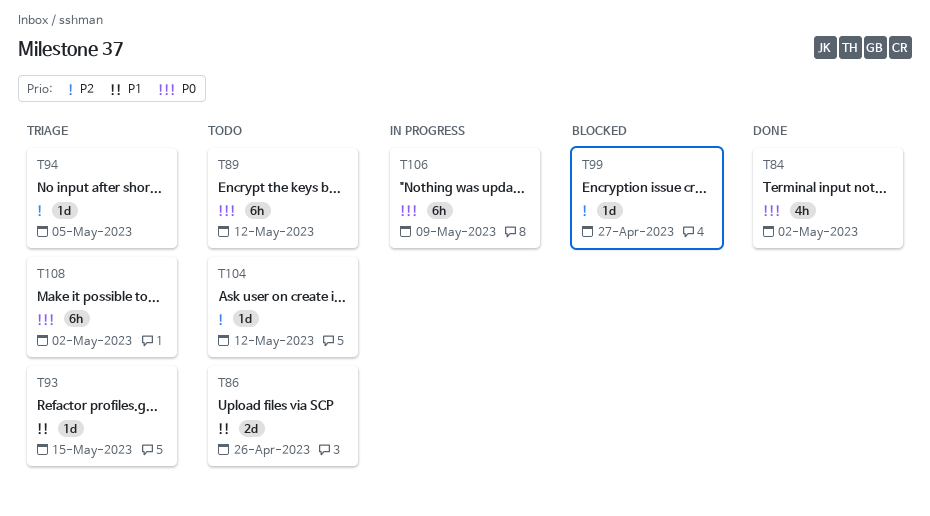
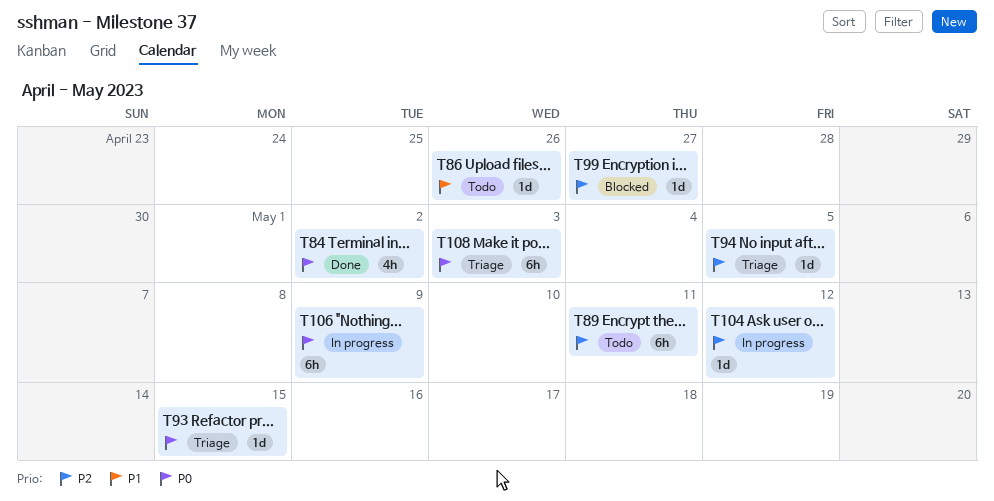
T86, estimate: 2d -> 1d
T89, priority: P0 -> P2
T89, due: May 12 -> May 11
T93, priority: P1 -> P0
T104, status: Todo -> In progress
T108, due: May 2 -> May 3

